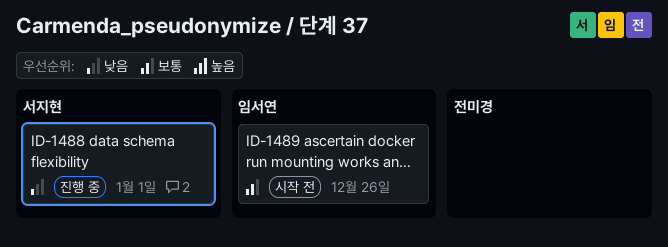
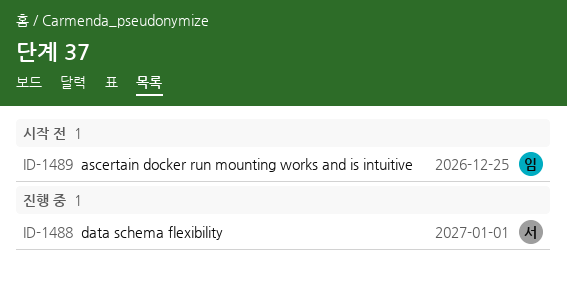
ID-1489, due: Dec 26 -> Dec 25

